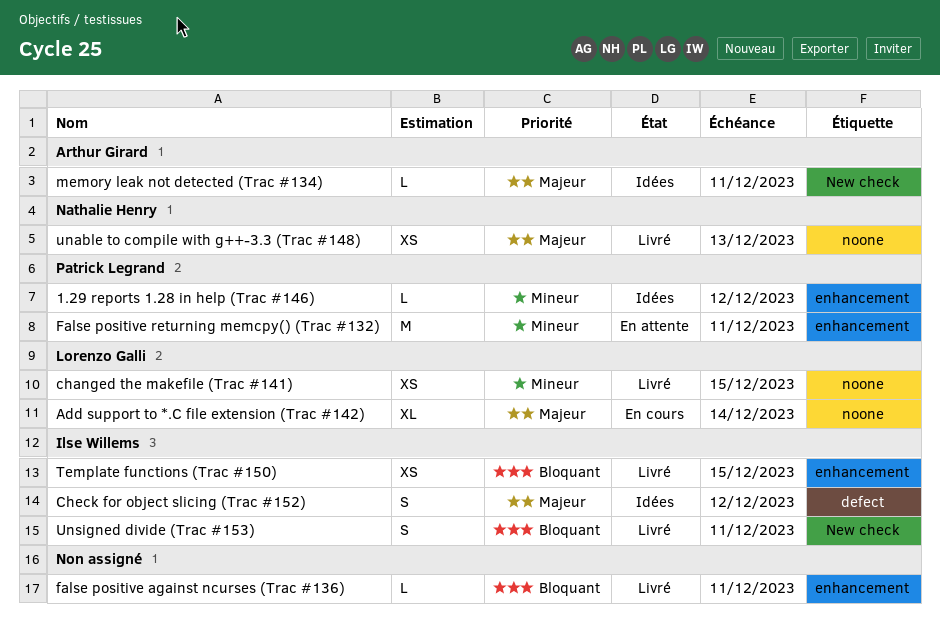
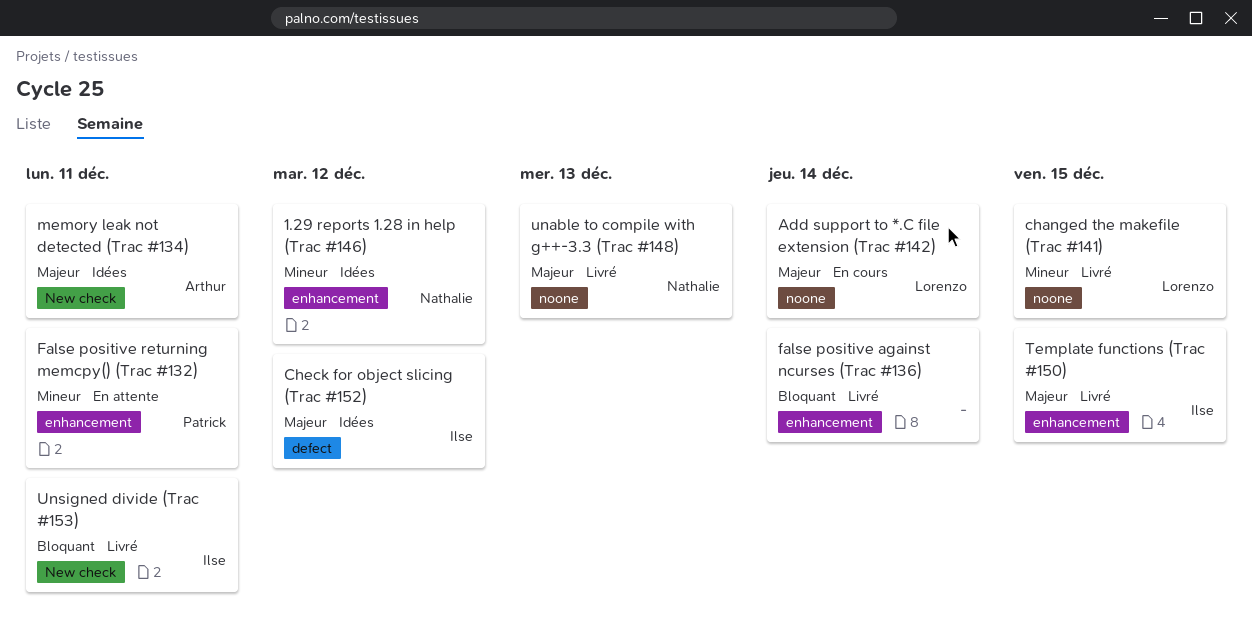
1.29 reports 1.28 in help (Trac #146), owner: Patrick Legrand -> Nathalie Henry
false positive against ncurses (Trac #136), due: Dec 11 -> Dec 14
Template functions (Trac #150), priority: Bloquant -> Majeur

